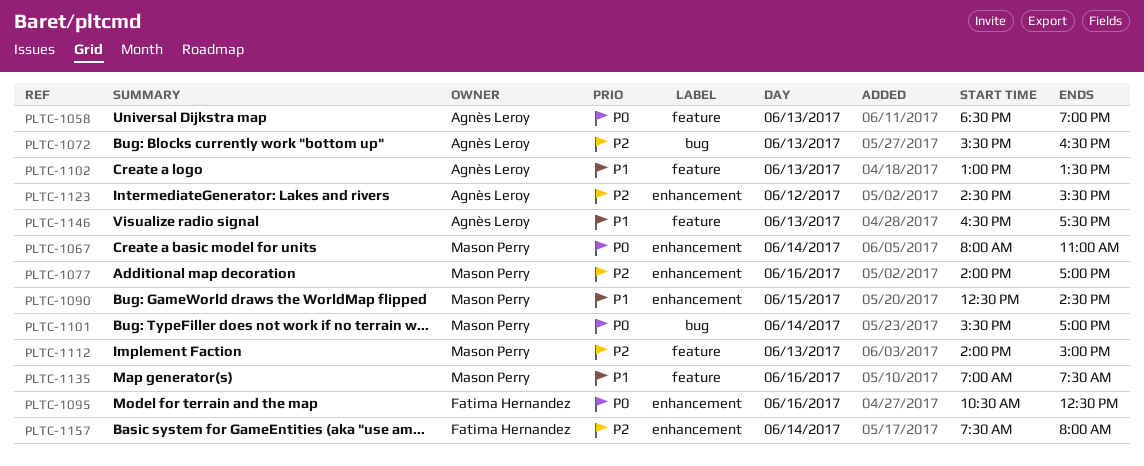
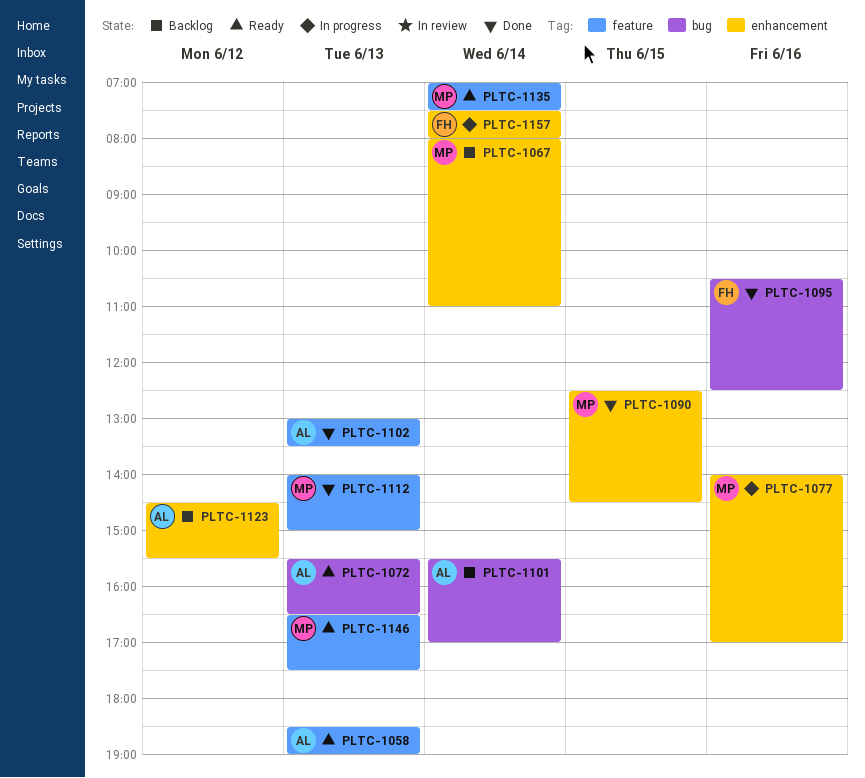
PLTC-1095, label: enhancement -> bug
PLTC-1101, owner: Mason Perry -> Agnès Leroy
PLTC-1135, day: Jun 16 -> Jun 14
PLTC-1146, owner: Agnès Leroy -> Mason Perry

